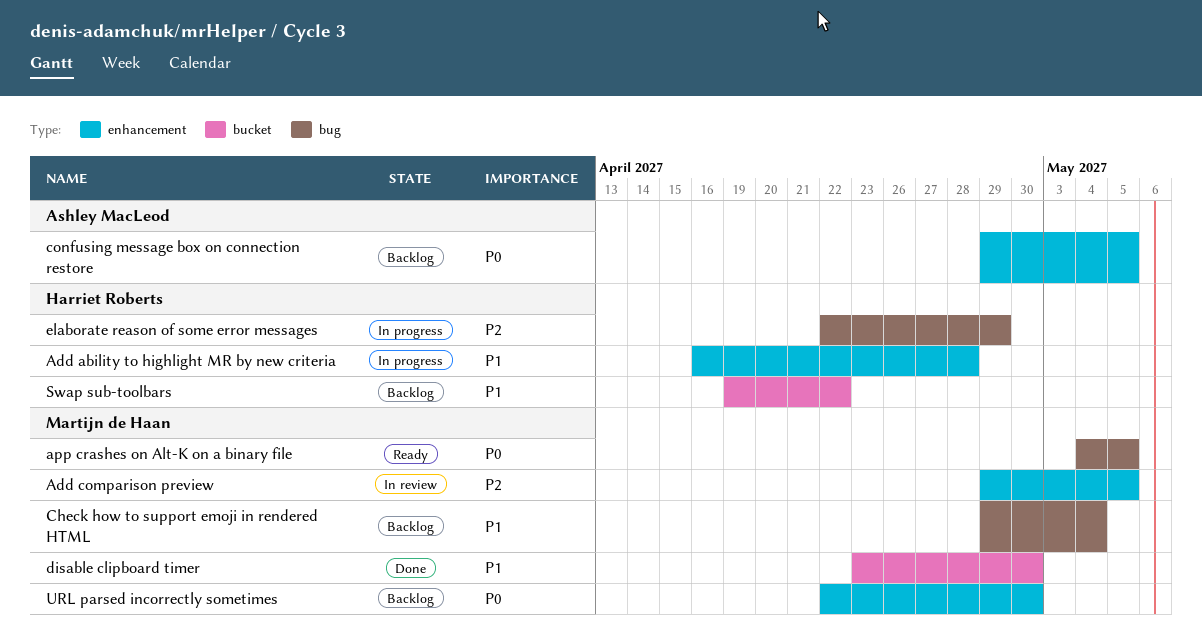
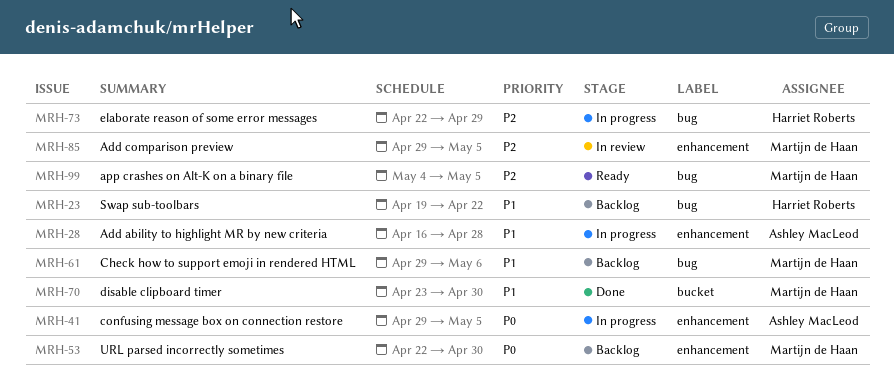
Add ability to highlight MR by new criteria, owner: Harriet Roberts -> Ashley MacLeod
app crashes on Alt-K on a binary file, priority: P0 -> P2
Check how to support emoji in rendered HTML, due: May 4 -> May 6
confusing message box on connection restore, status: Backlog -> In progress
Swap sub-toolbars, label: bucket -> bug

